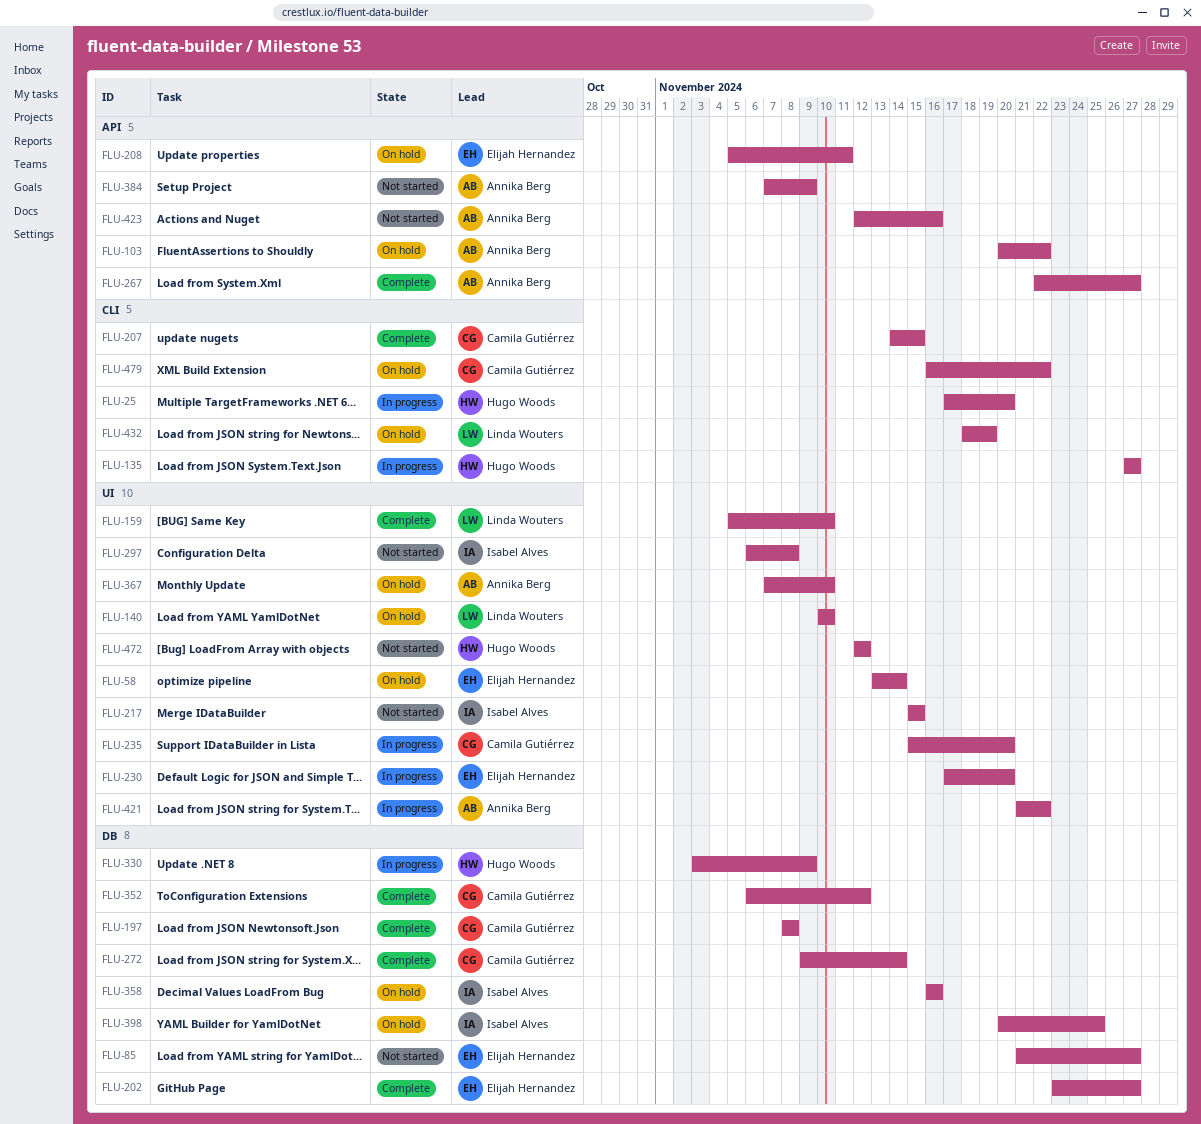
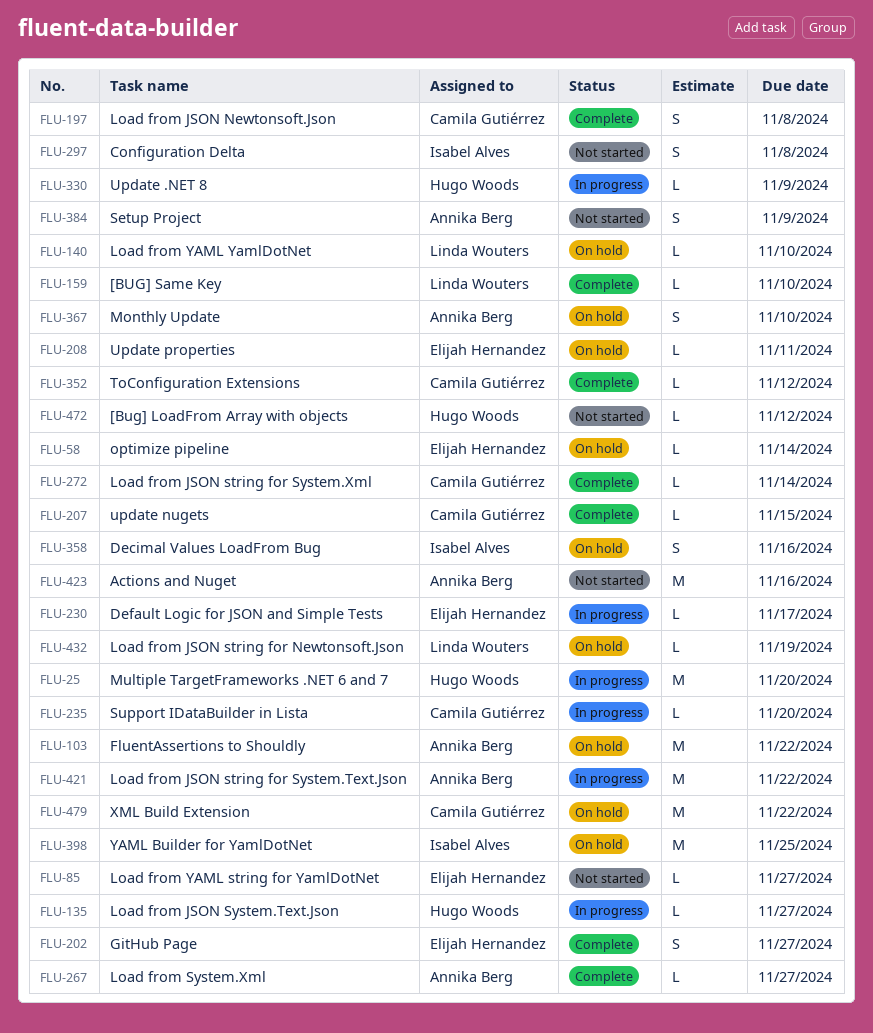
FLU-217: present -> none
FLU-230, due: Nov 20 -> Nov 17

